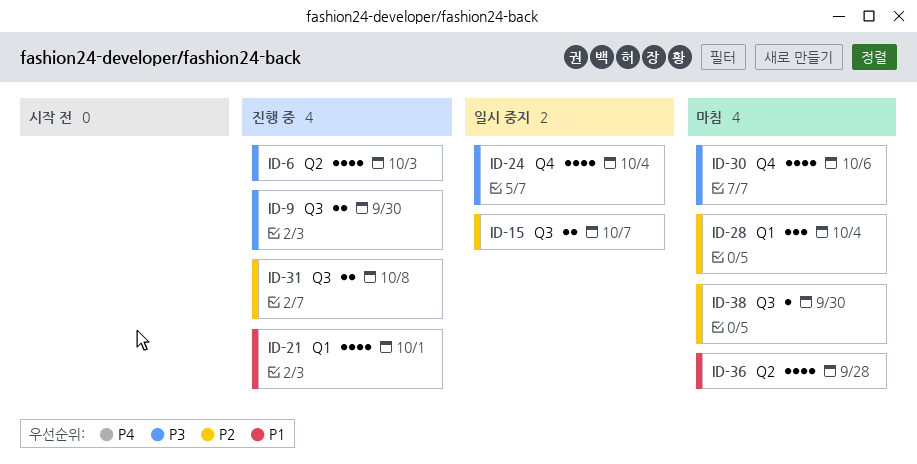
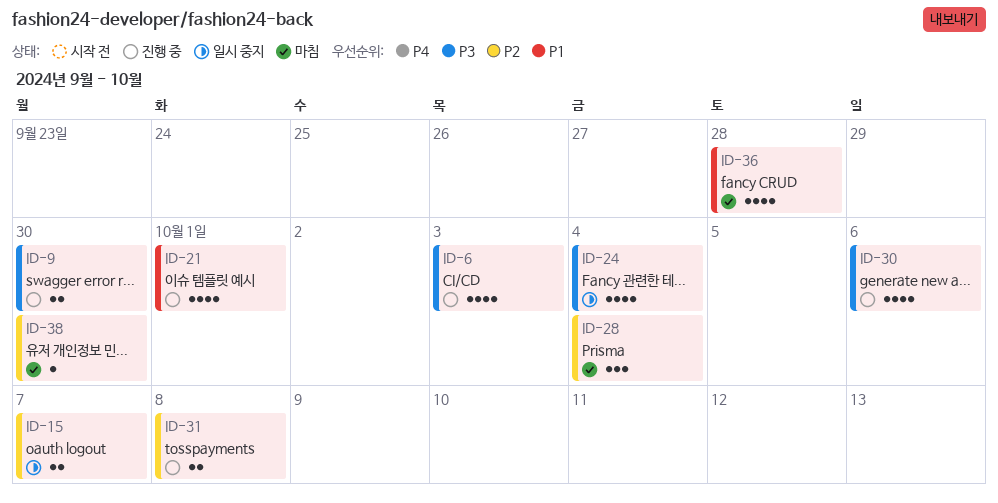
ID-30, status: 마침 -> 진행 중

